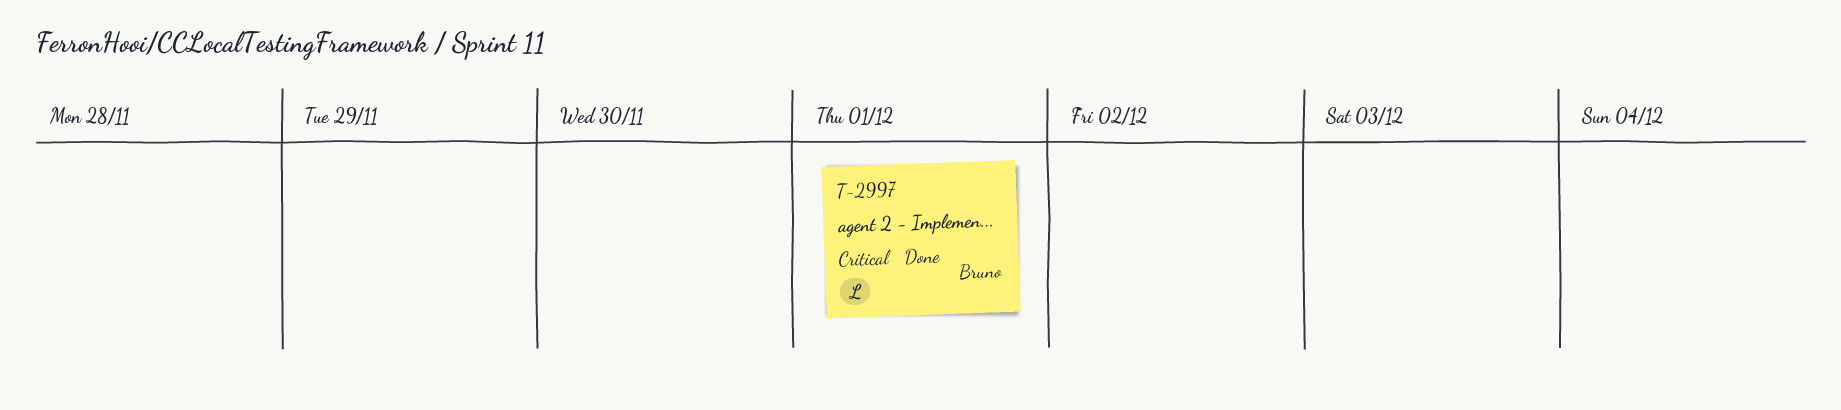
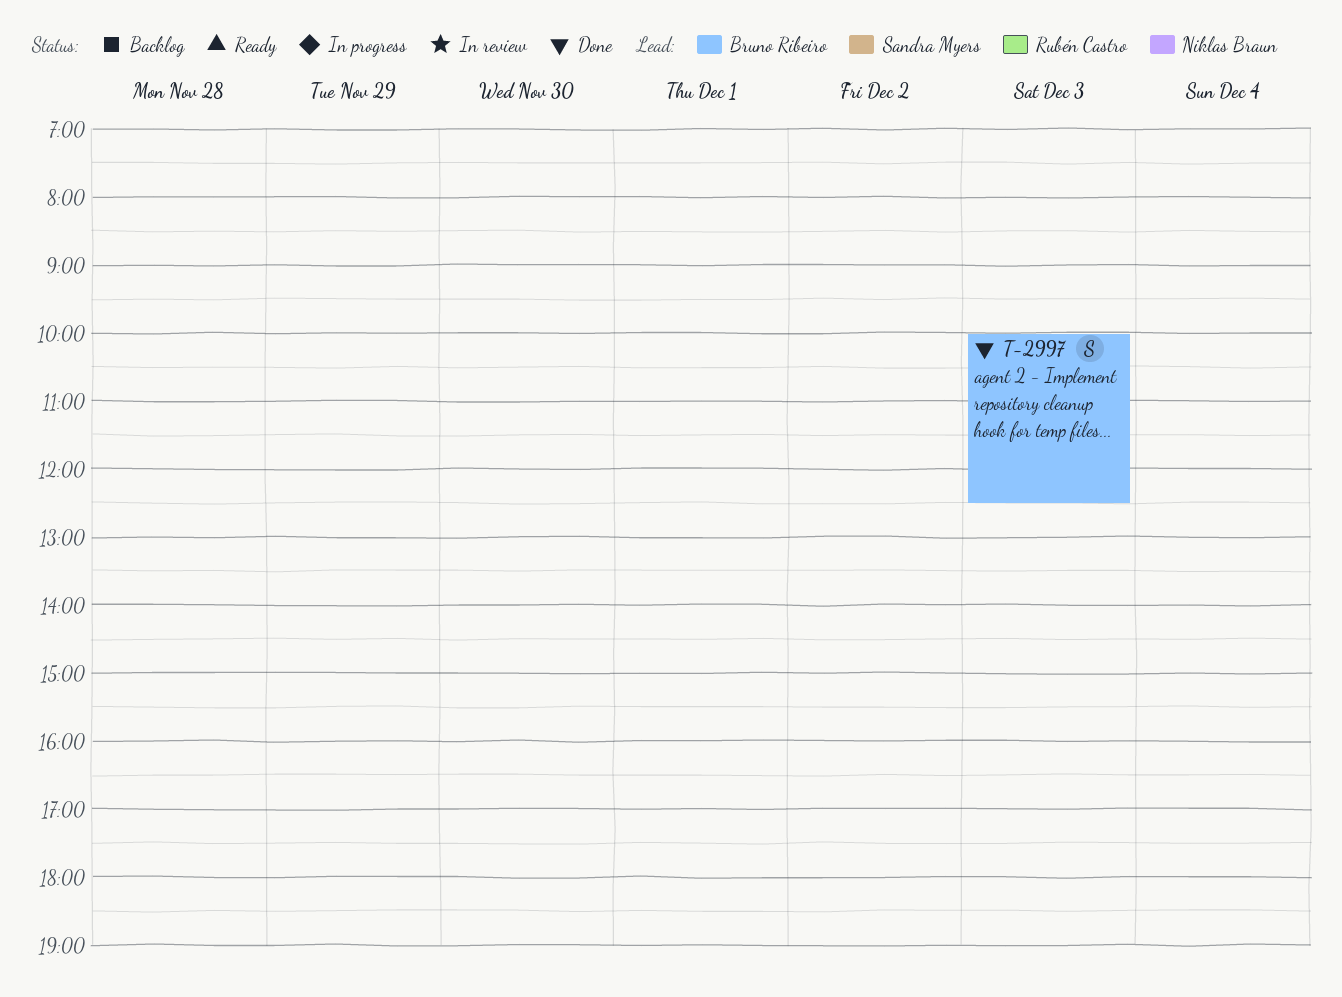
T-2997, estimate: L -> S
T-2997, day: Dec 1 -> Dec 3

